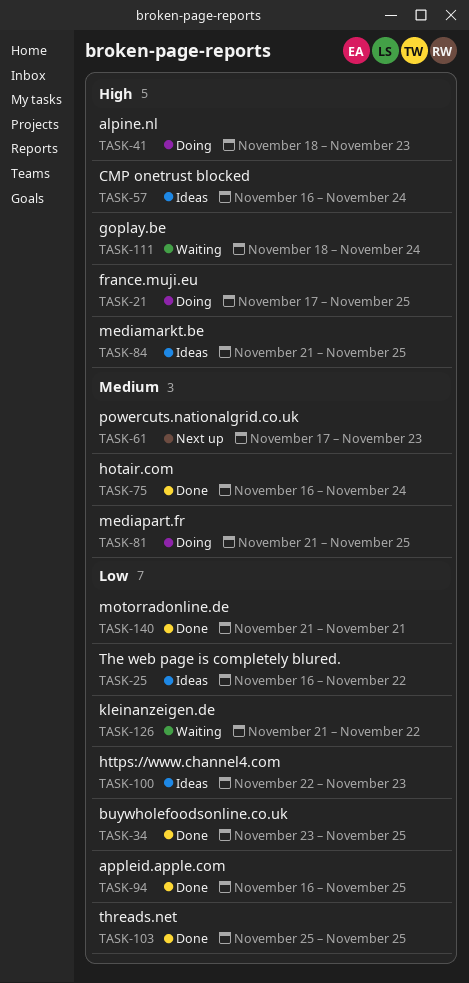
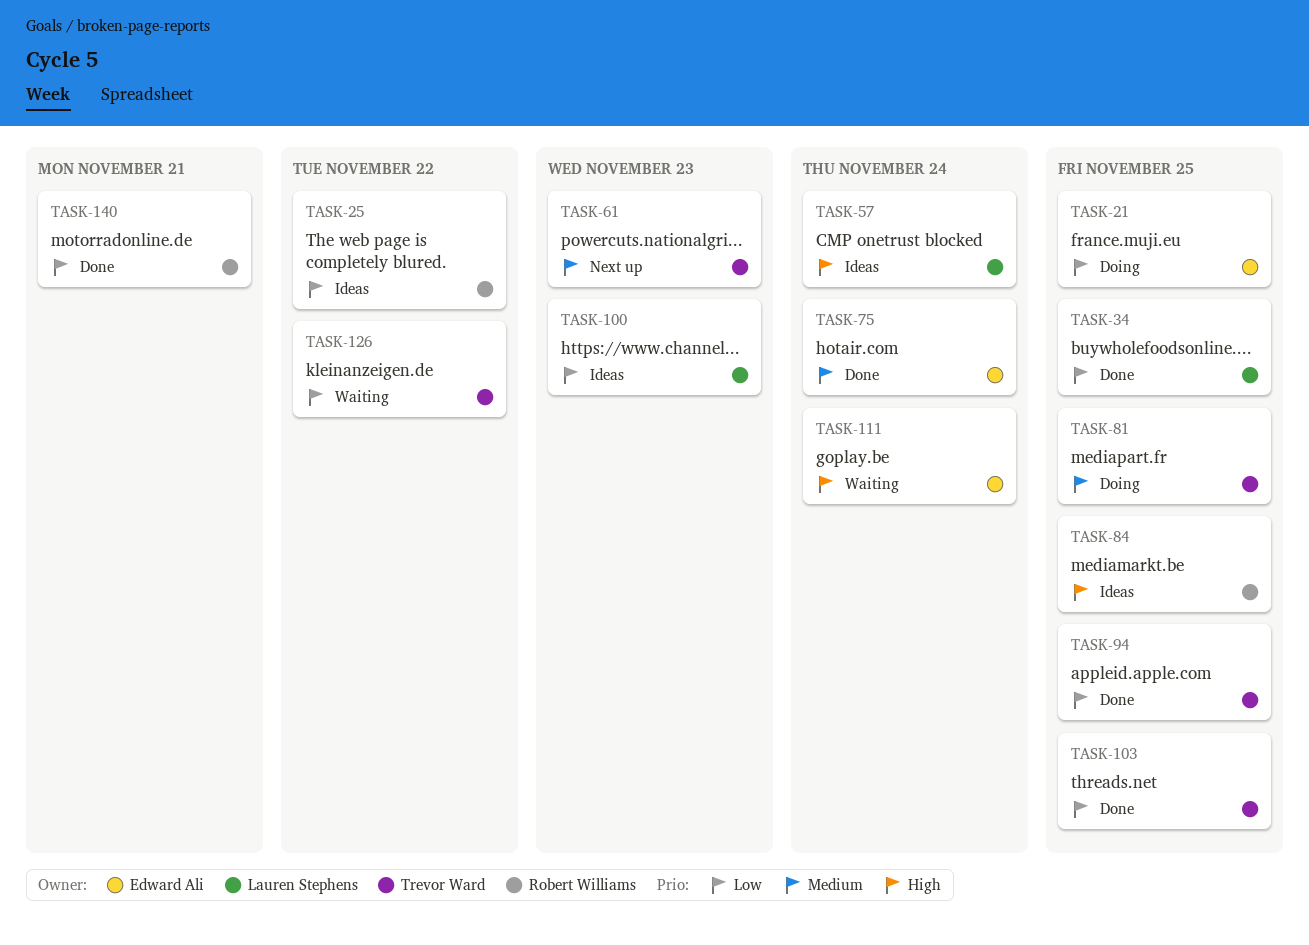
TASK-21, priority: High -> Low
TASK-41: present -> none

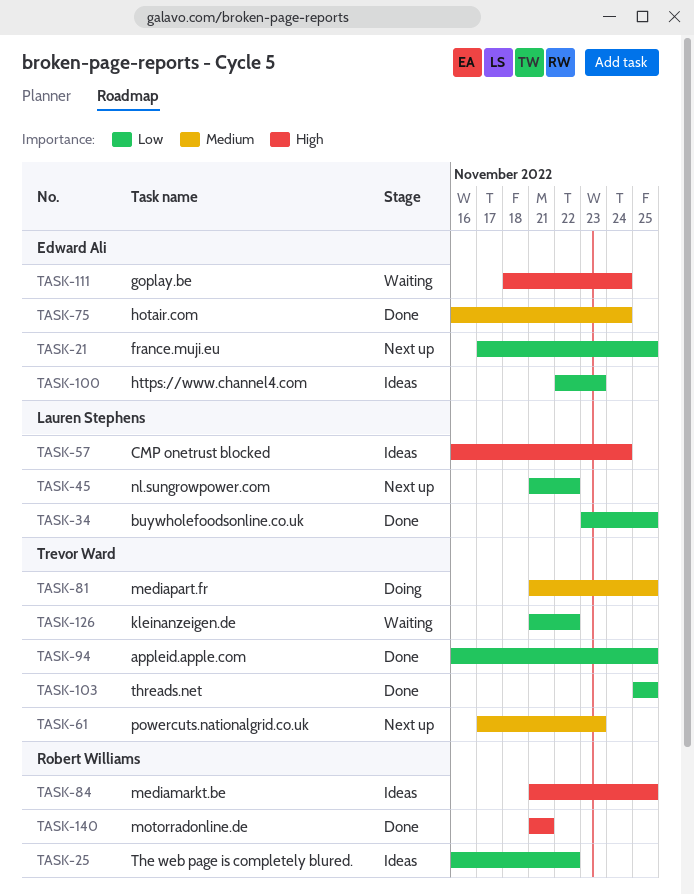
TASK-21, status: Doing -> Next up
TASK-45: none -> present
TASK-100, owner: Lauren Stephens -> Edward Ali
TASK-140, priority: Low -> High

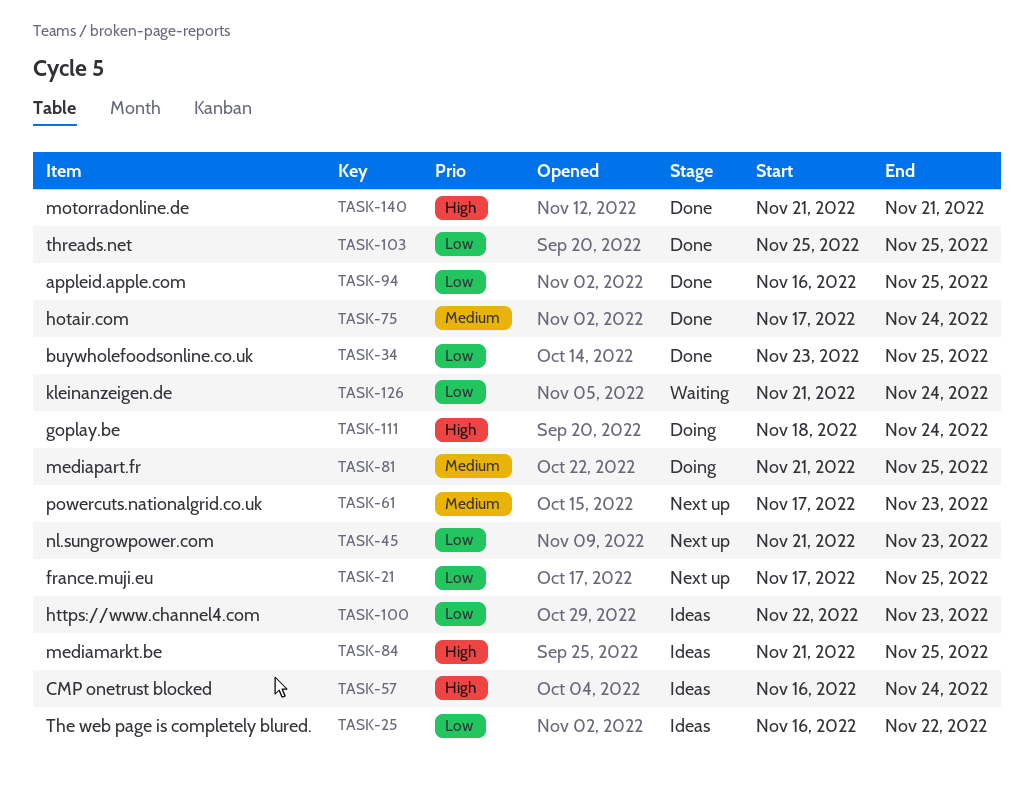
TASK-45, due: Nov 22 -> Nov 23
TASK-75, start: Nov 16 -> Nov 17
TASK-111, status: Waiting -> Doing
TASK-126, due: Nov 22 -> Nov 24

